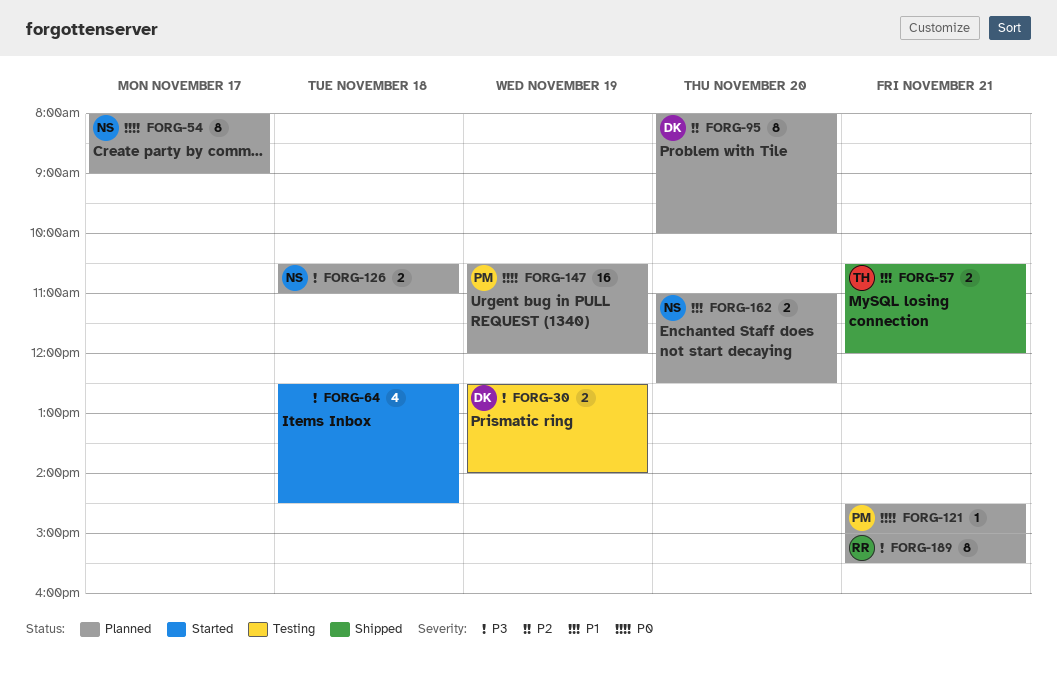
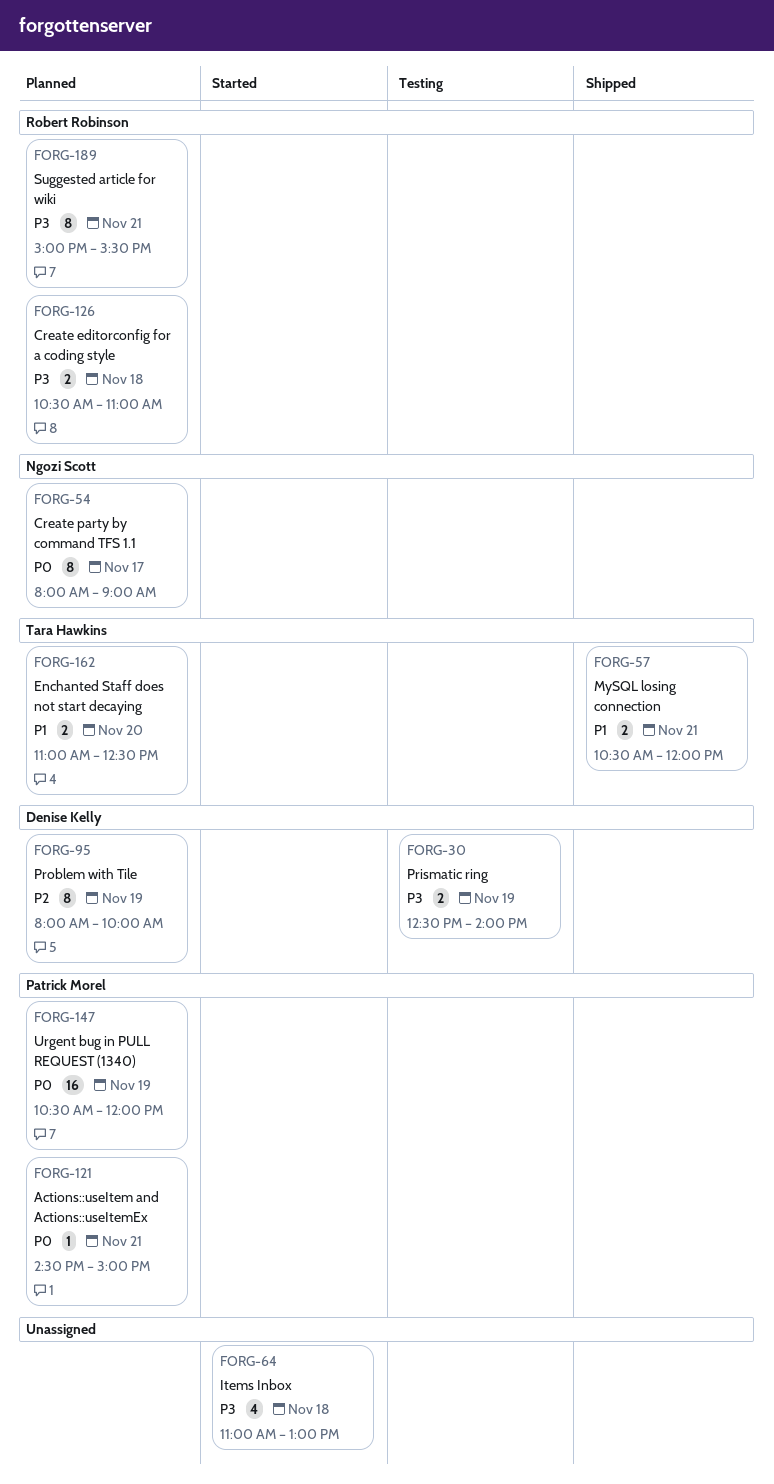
FORG-64, begins: 12:30 -> 11:00
FORG-64, ends: 14:30 -> 13:00
FORG-95, day: Nov 20 -> Nov 19
FORG-126, owner: Ngozi Scott -> Robert Robinson
FORG-162, owner: Ngozi Scott -> Tara Hawkins

